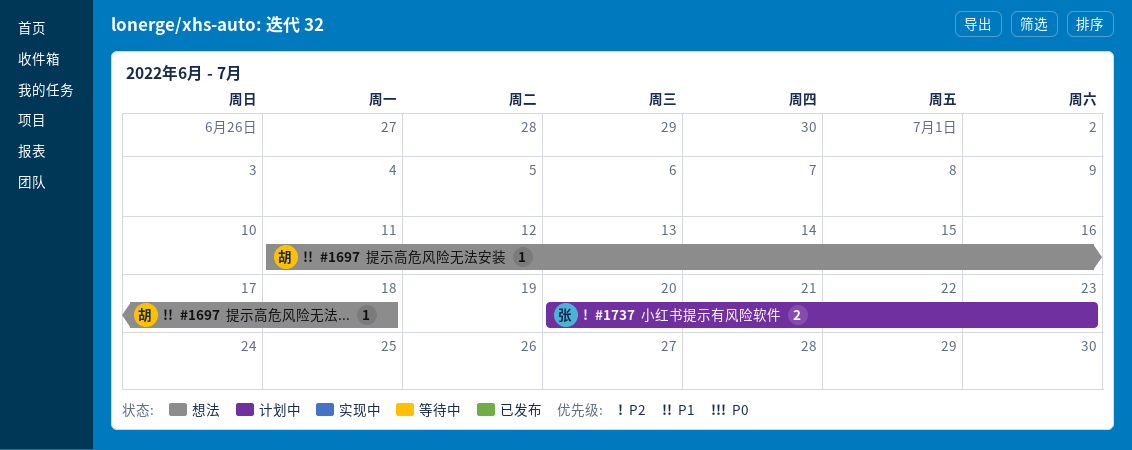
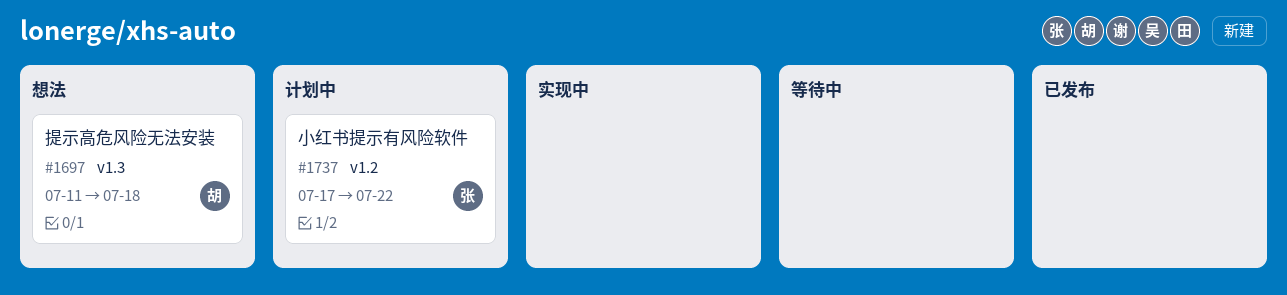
#1737, start: Jul 20 -> Jul 17
#1737, due: Jul 23 -> Jul 22

